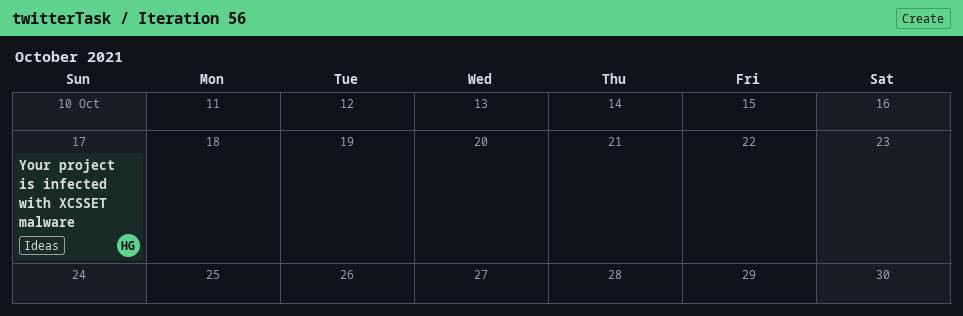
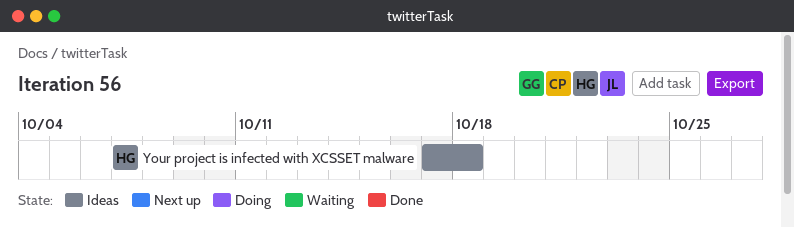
Your project is infected with XCSSET malware, due: Oct 17 -> Oct 18

